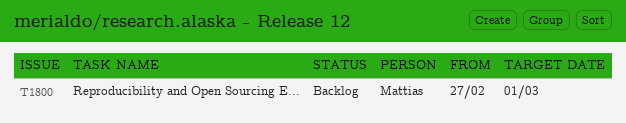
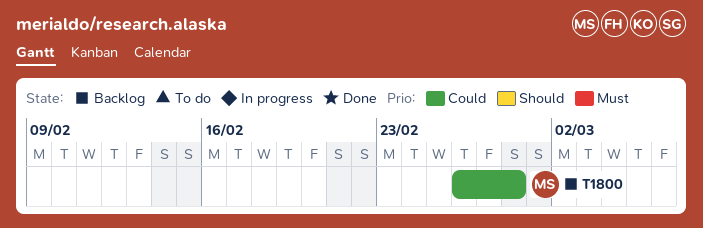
T1800, start: Feb 27 -> Feb 26
T1800, due: Mar 1 -> Feb 28

